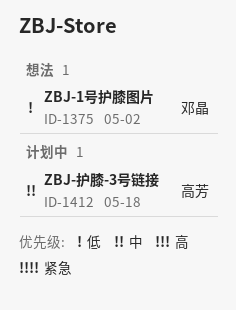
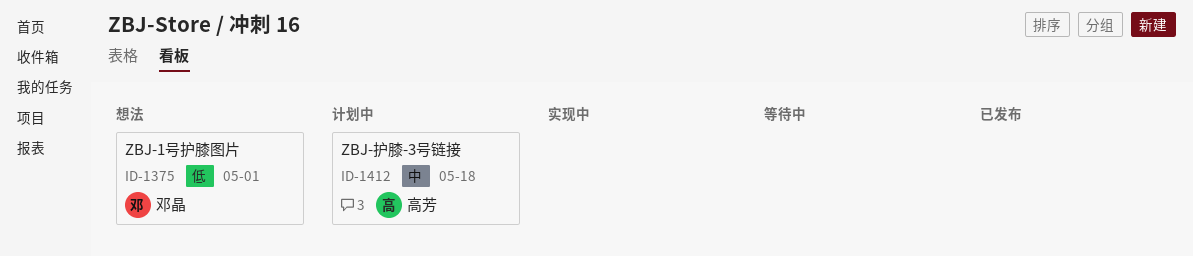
ID-1375, due: May 2 -> May 1

